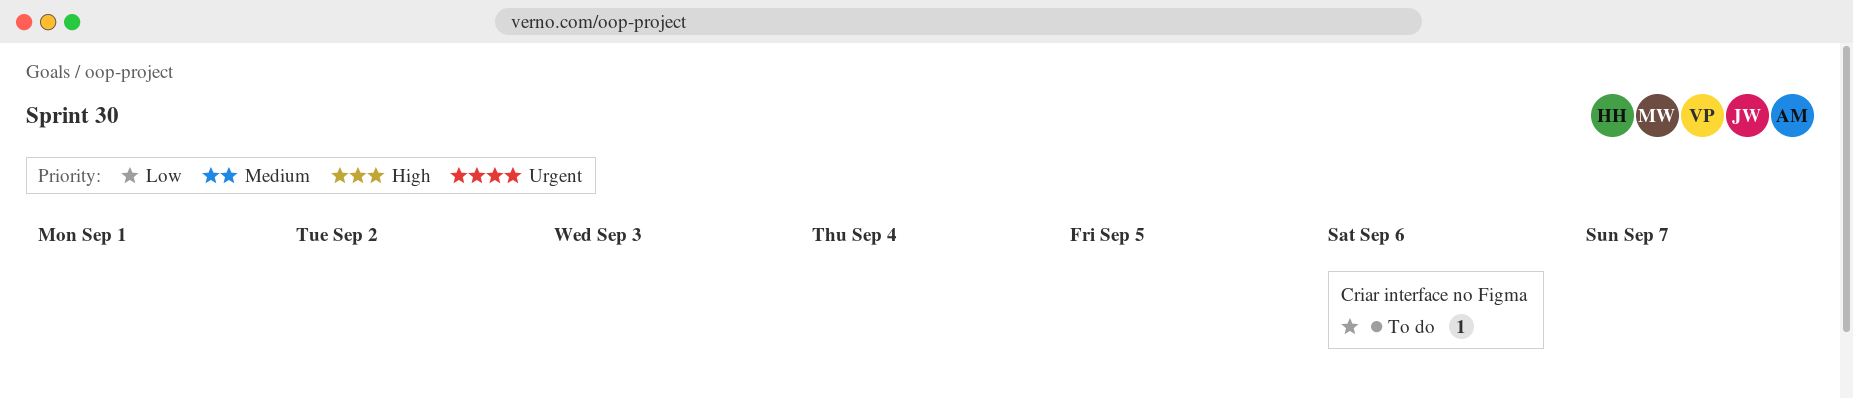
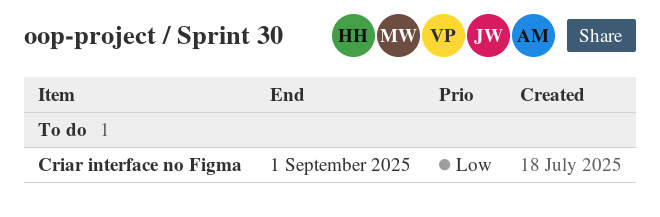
Criar interface no Figma, due: Sep 6 -> Sep 1

